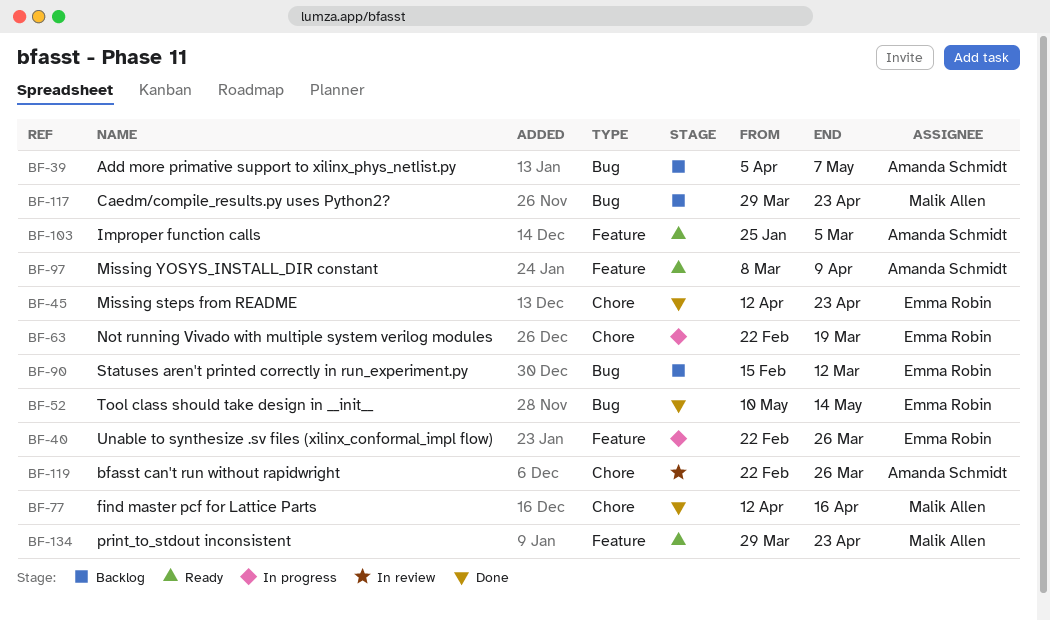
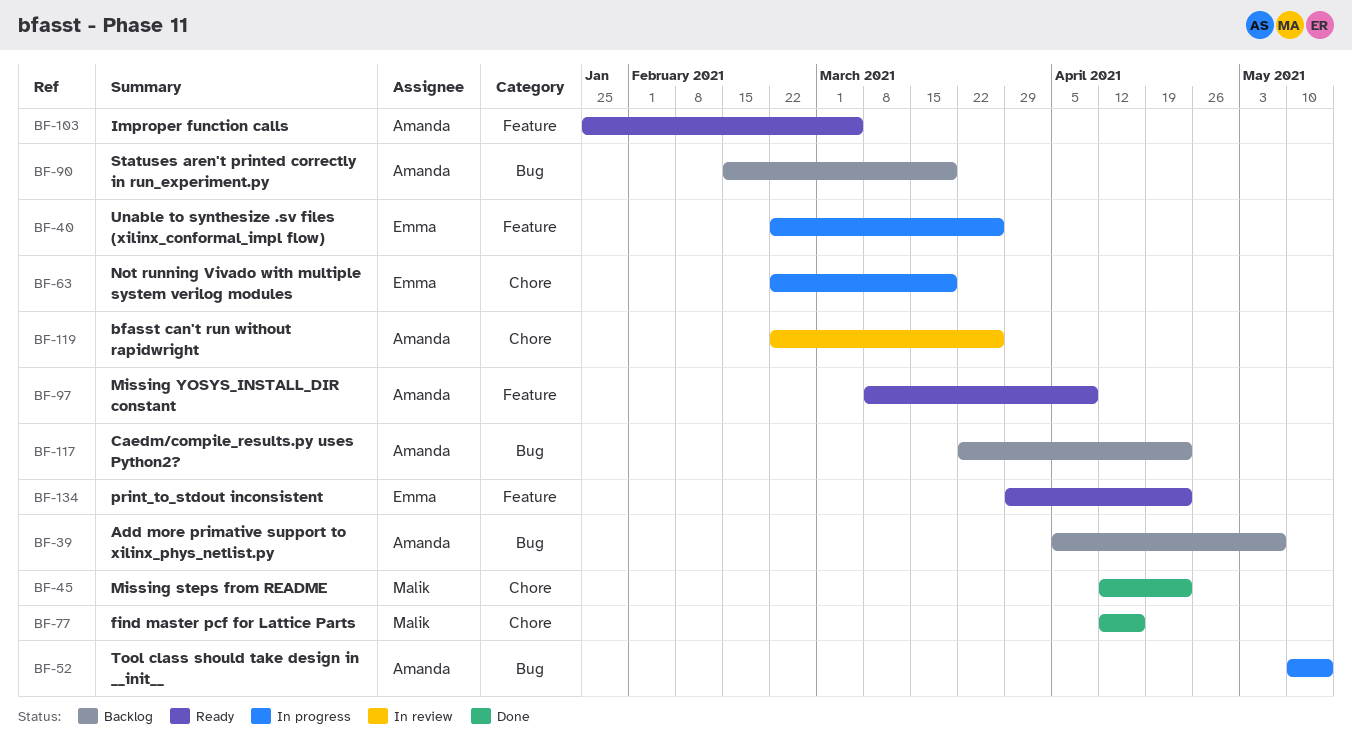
BF-45, owner: Emma Robin -> Malik Allen
BF-52, status: Done -> In progress
BF-52, owner: Emma Robin -> Amanda Schmidt
BF-90, owner: Emma Robin -> Amanda Schmidt
BF-90, due: Mar 12 -> Mar 19
BF-117, owner: Malik Allen -> Amanda Schmidt
BF-117, start: Mar 29 -> Mar 22
BF-134, owner: Malik Allen -> Emma Robin

